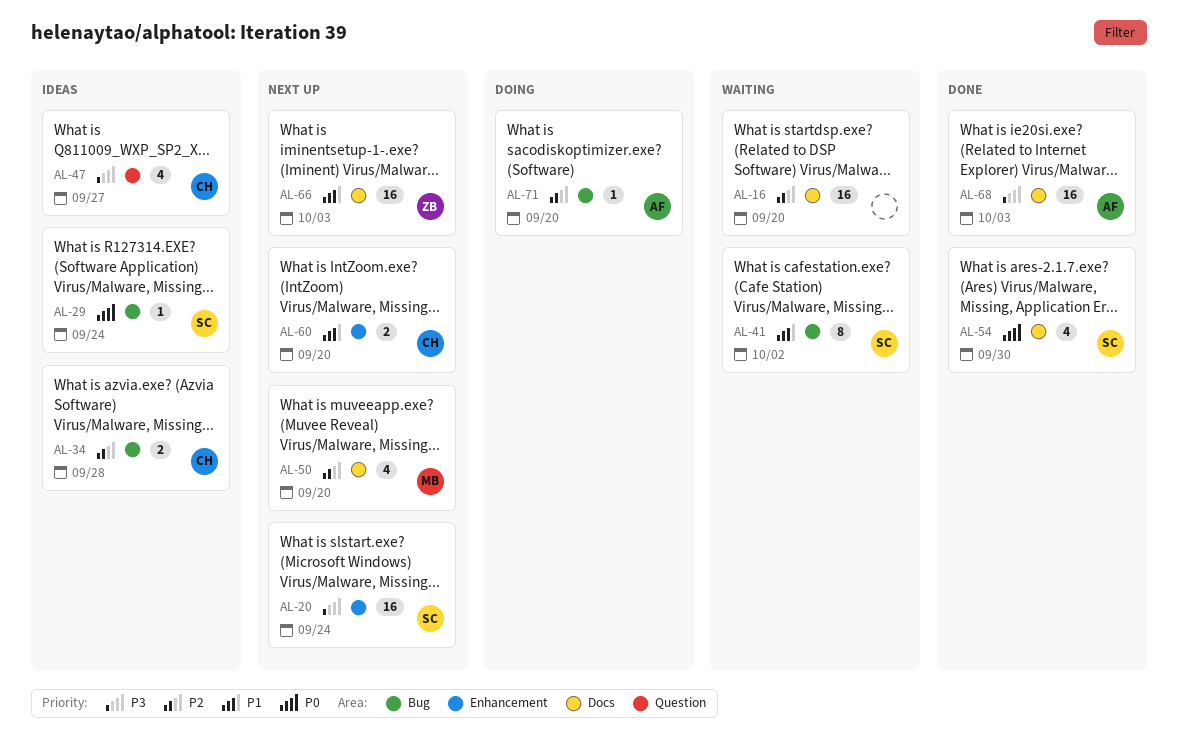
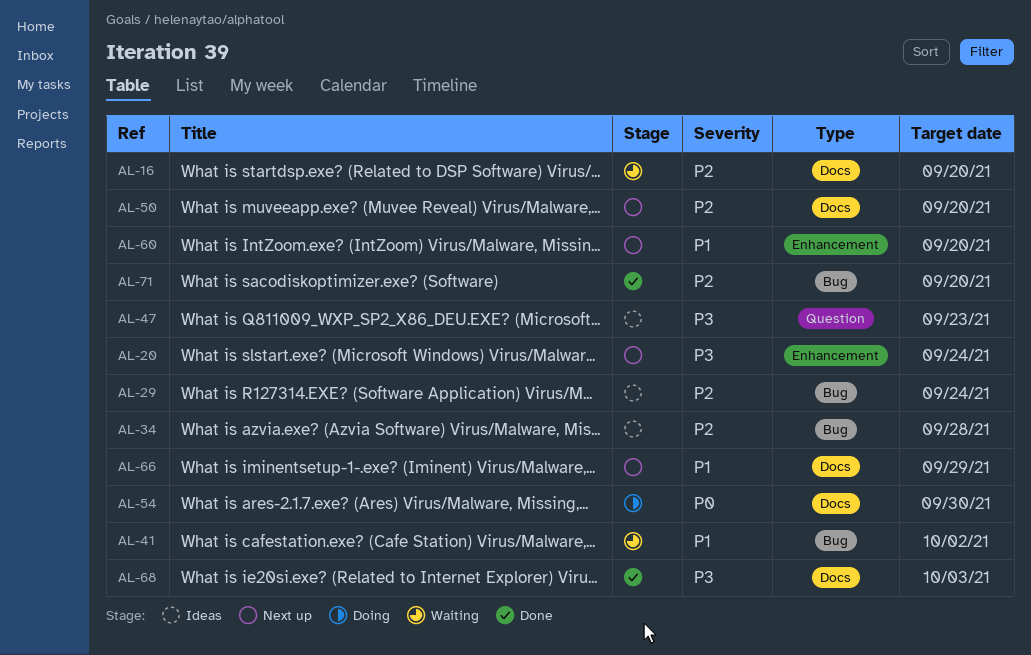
AL-29, priority: P0 -> P2
AL-47, due: Sep 27 -> Sep 23
AL-54, status: Done -> Doing
AL-66, due: Oct 3 -> Sep 29
AL-71, status: Doing -> Done

